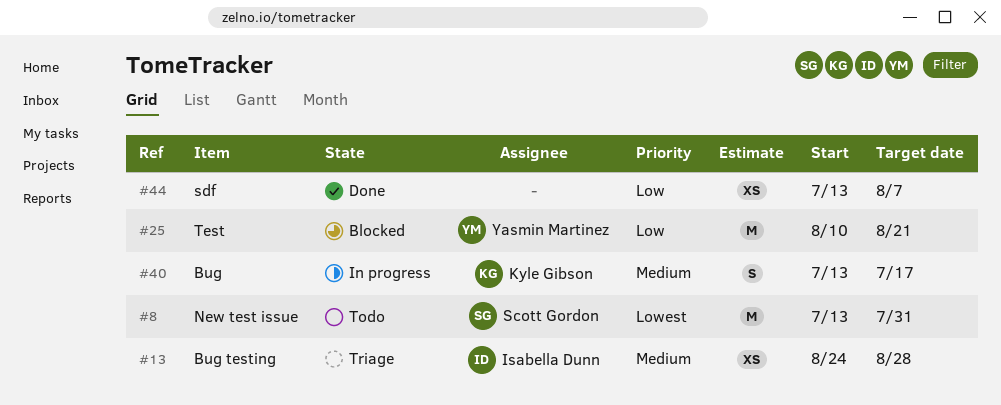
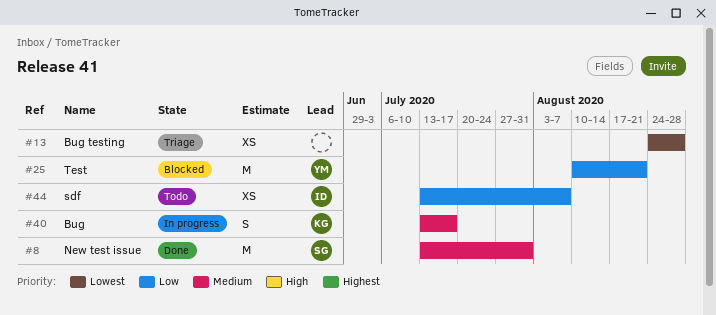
#8, status: Todo -> Done
#8, priority: Lowest -> Medium
#13, owner: Isabella Dunn -> none
#13, priority: Medium -> Lowest
#44, status: Done -> Todo
#44, owner: none -> Isabella Dunn

